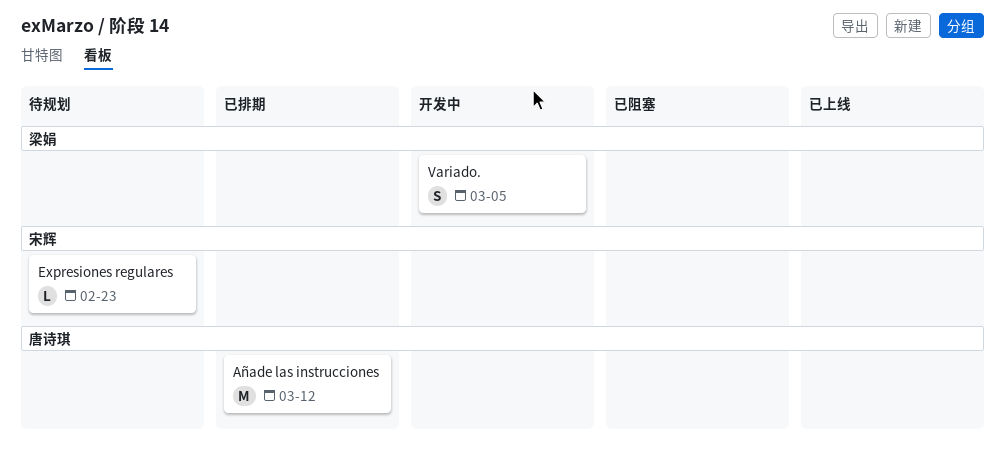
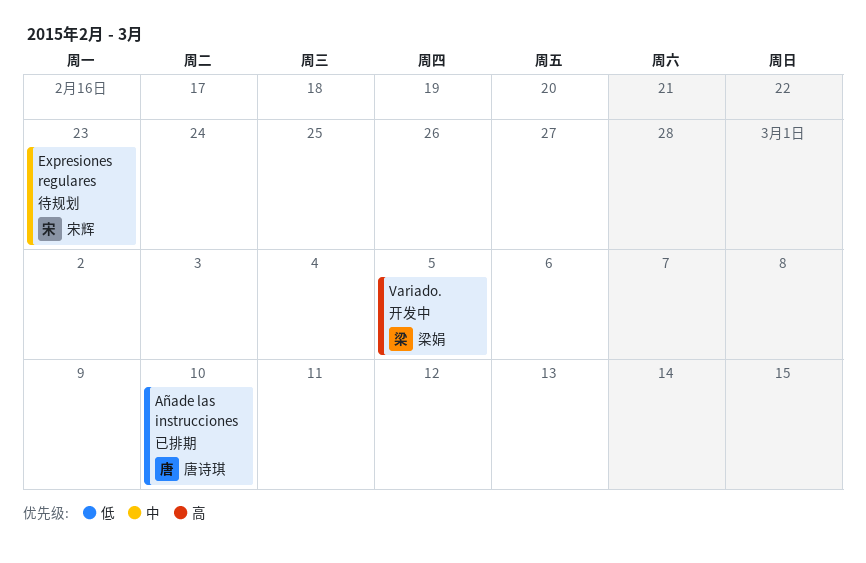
Añade las instrucciones, due: Mar 12 -> Mar 10

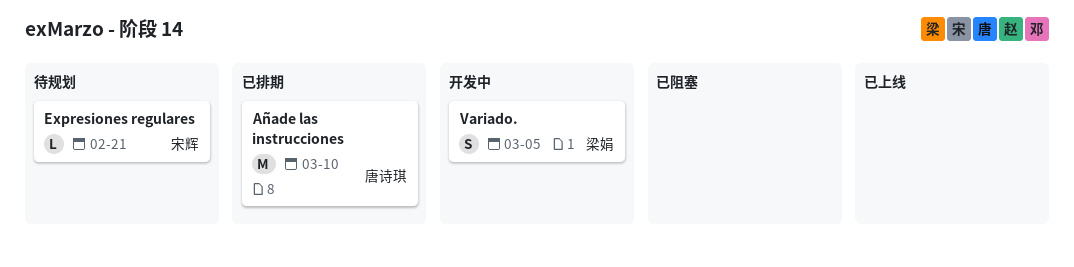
Expresiones regulares, due: Feb 23 -> Feb 21

